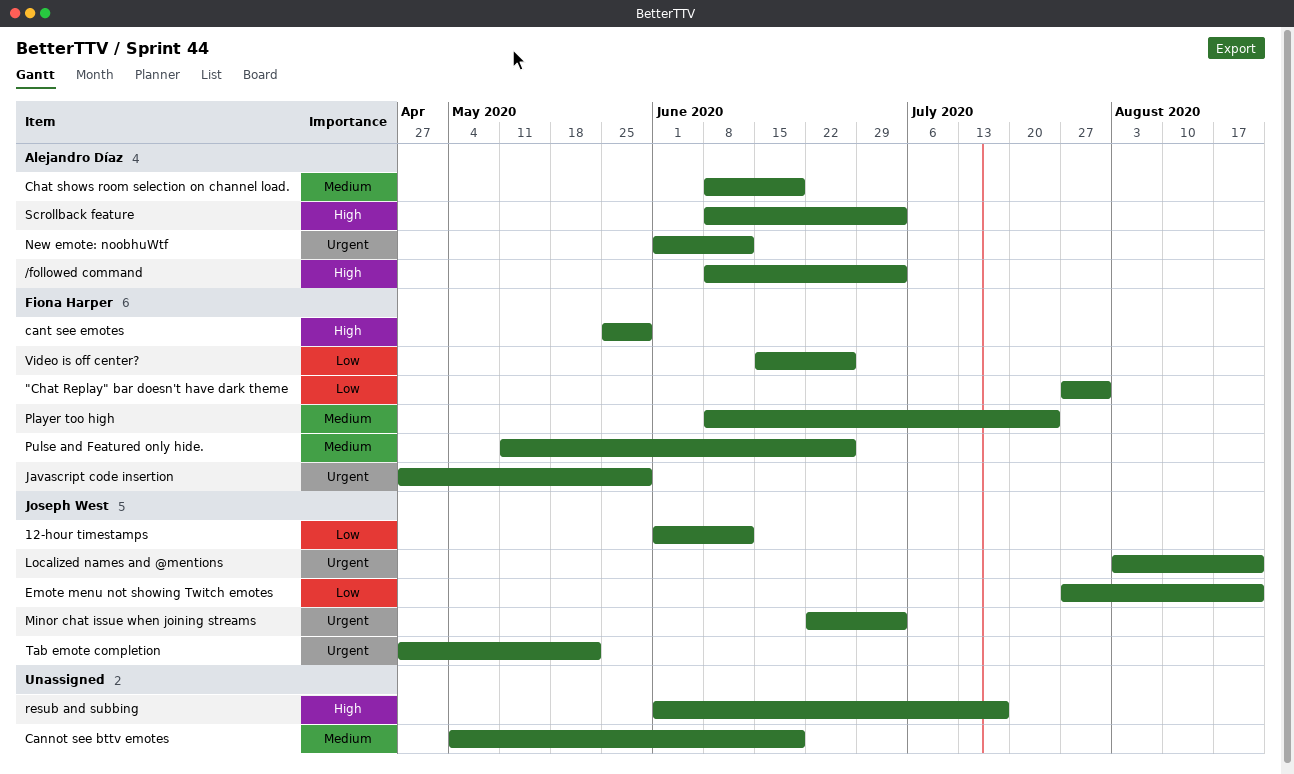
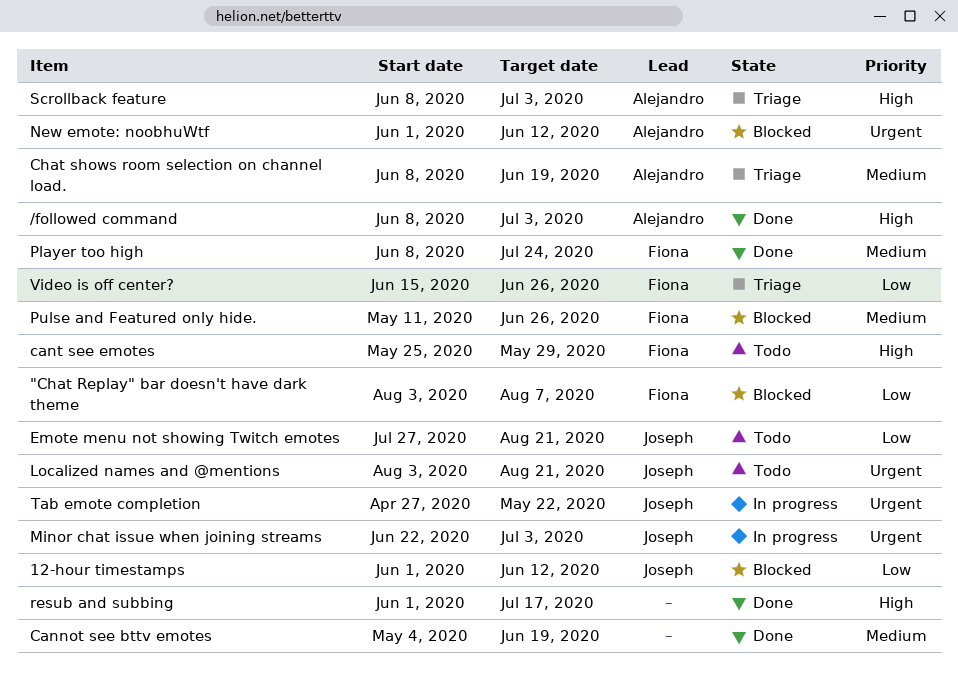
"Chat Replay" bar doesn't have dark theme, start: Jul 27 -> Aug 3
"Chat Replay" bar doesn't have dark theme, due: Jul 31 -> Aug 7
Javascript code insertion: present -> none

